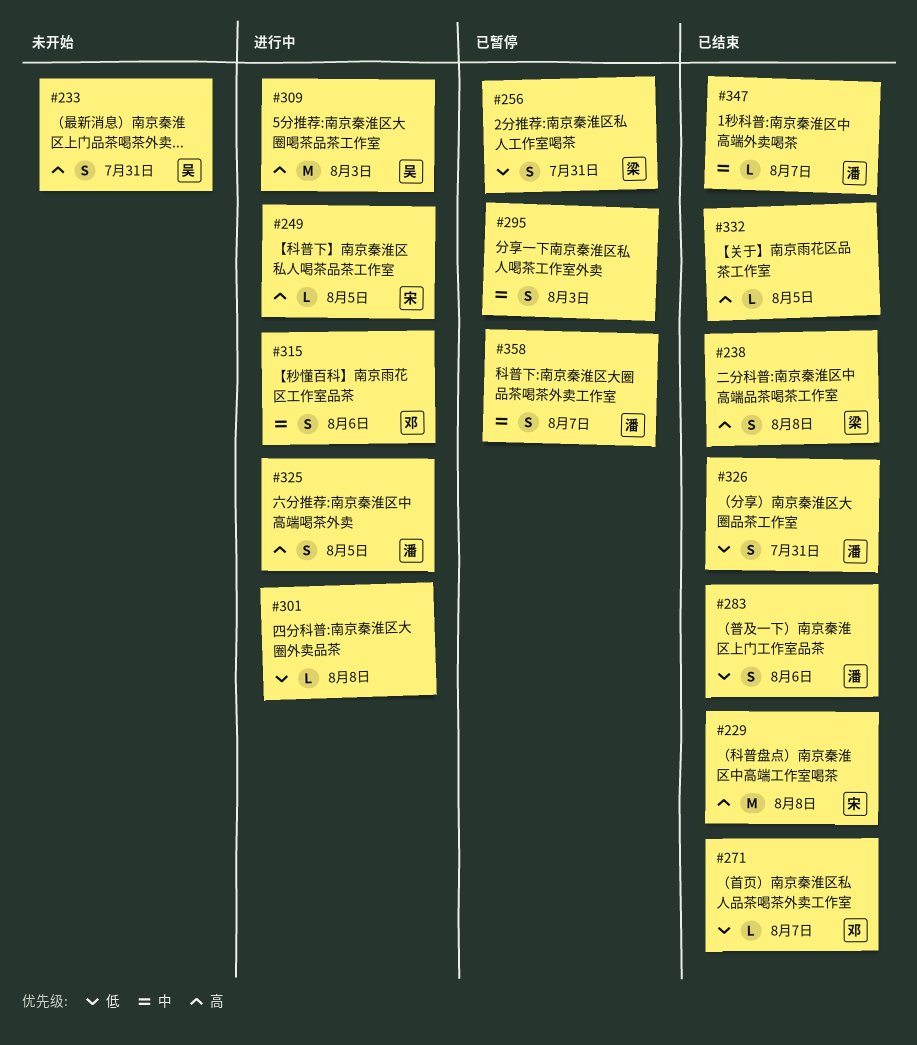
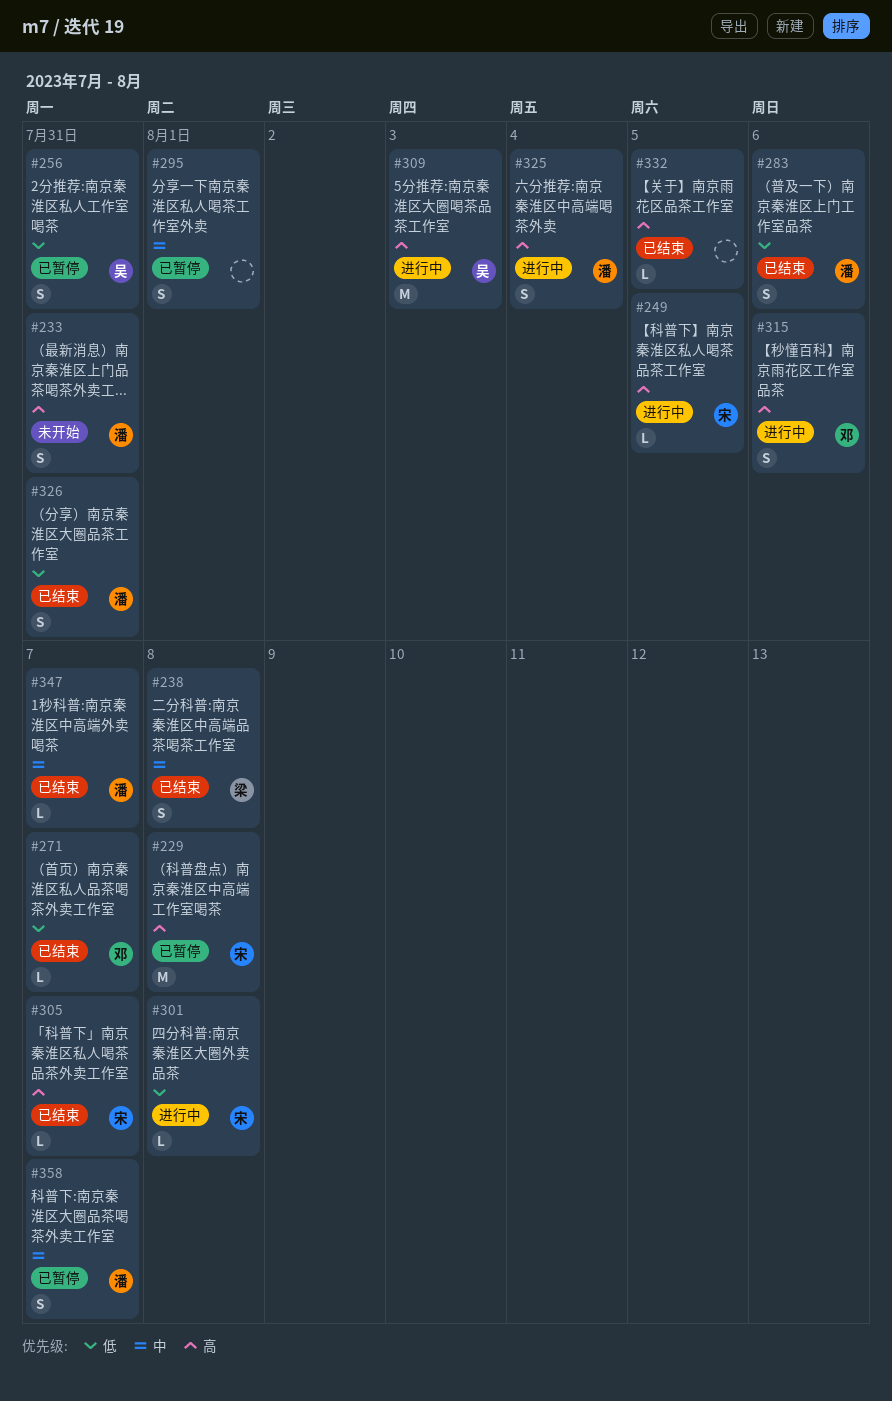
#229, status: 已结束 -> 已暂停
#233, owner: 吴 -> 潘
#238, priority: 高 -> 中
#256, owner: 梁 -> 吴
#295, due: Aug 3 -> Aug 1
#301, owner: none -> 宋
#305: none -> present
#315, priority: 中 -> 高
#325, due: Aug 5 -> Aug 4

